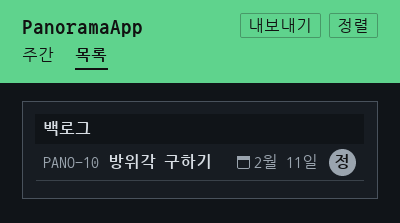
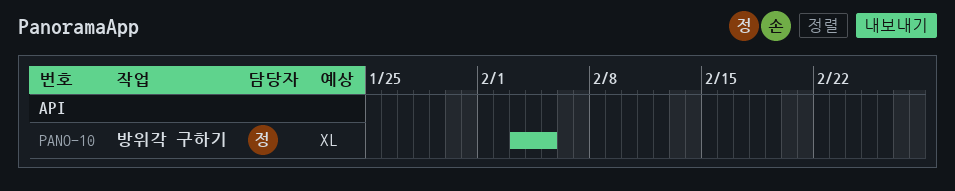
PANO-10, due: Feb 11 -> Feb 5

